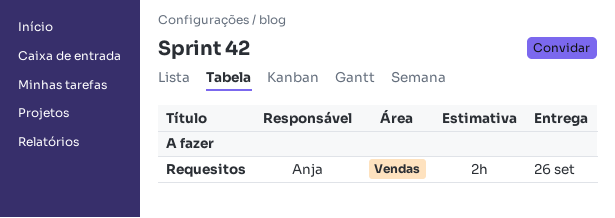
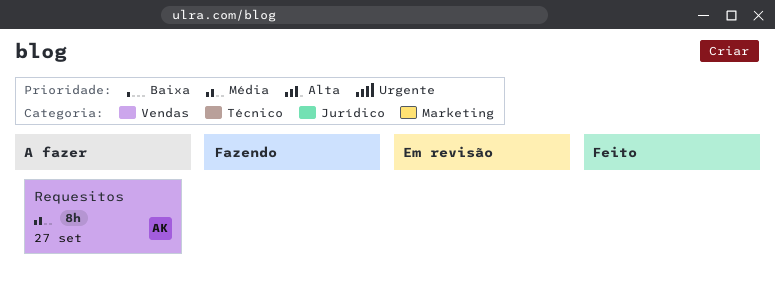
Requesitos, estimate: 2h -> 8h
Requesitos, due: Sep 26 -> Sep 27

